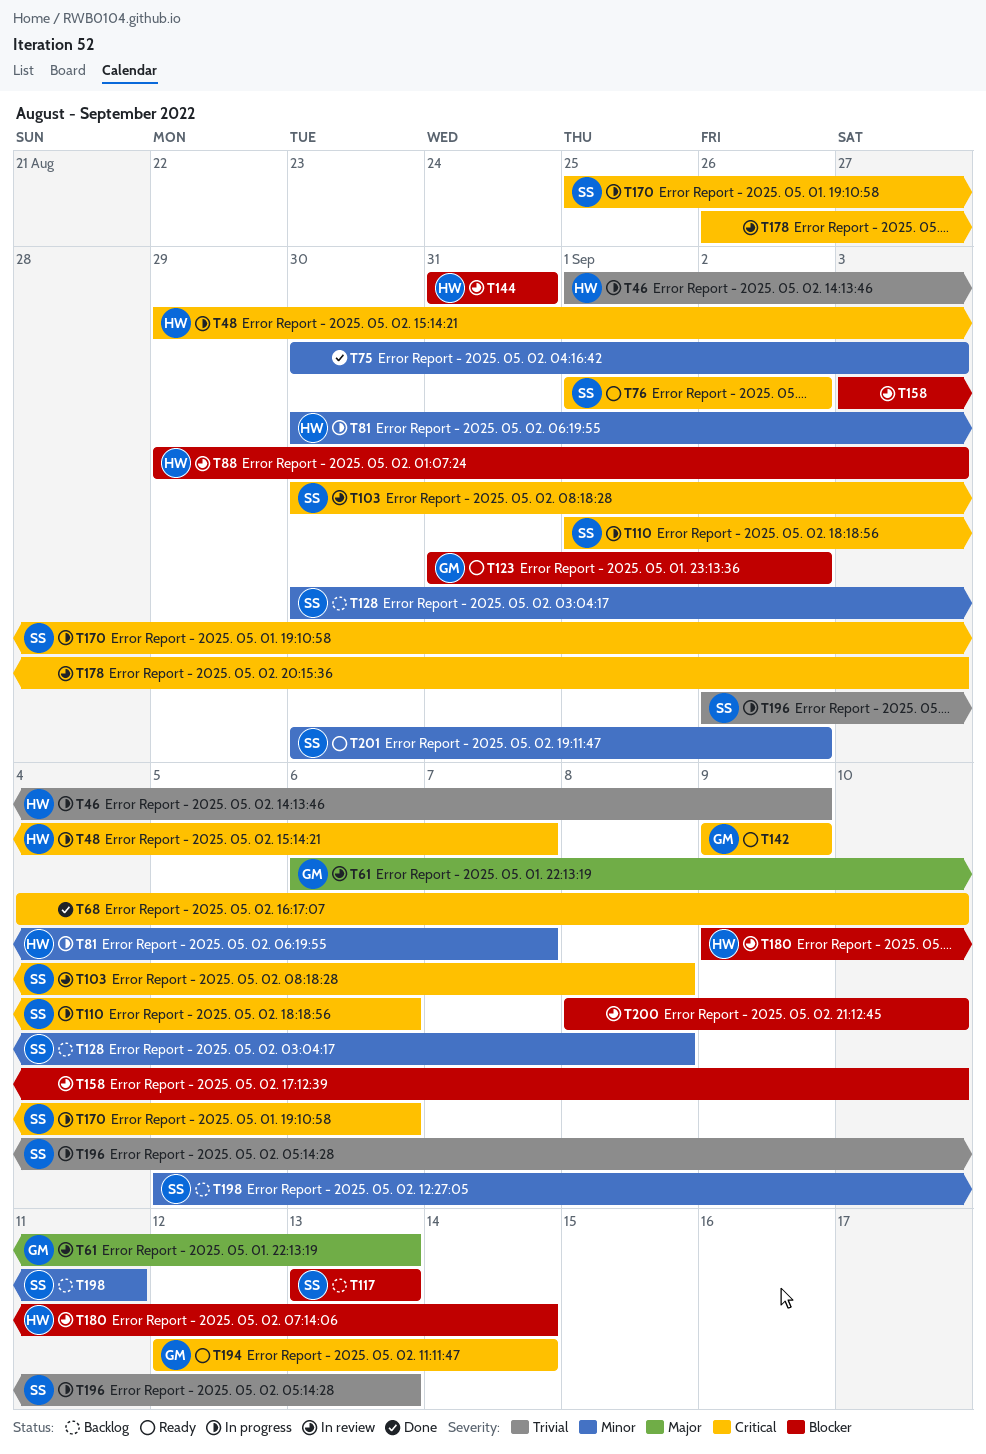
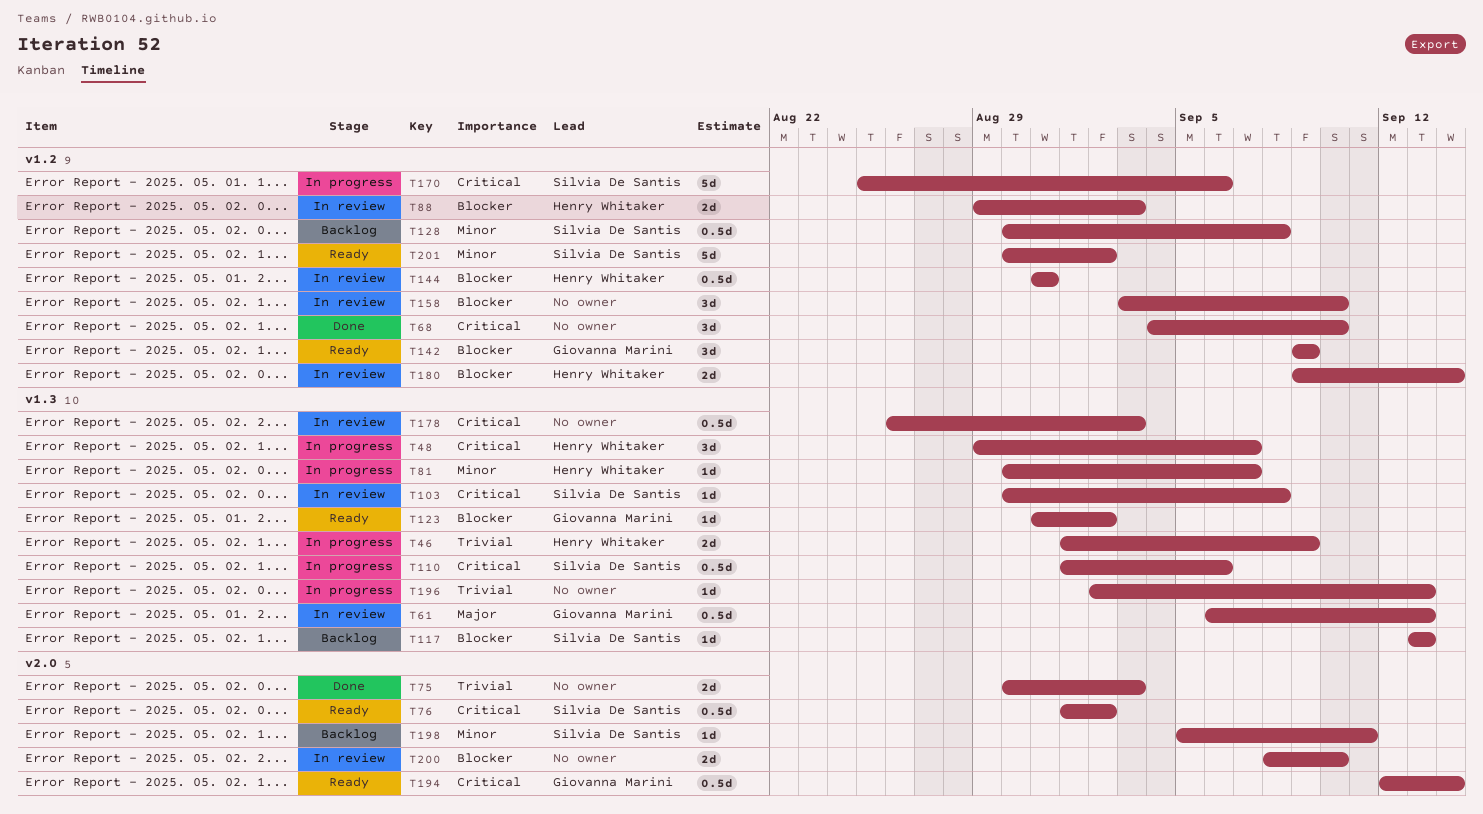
T75, priority: Minor -> Trivial
T142, priority: Critical -> Blocker
T196, owner: Silvia De Santis -> none

